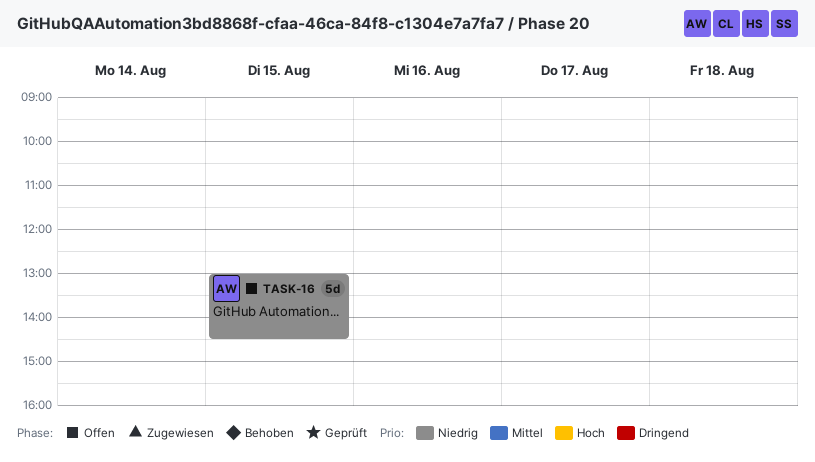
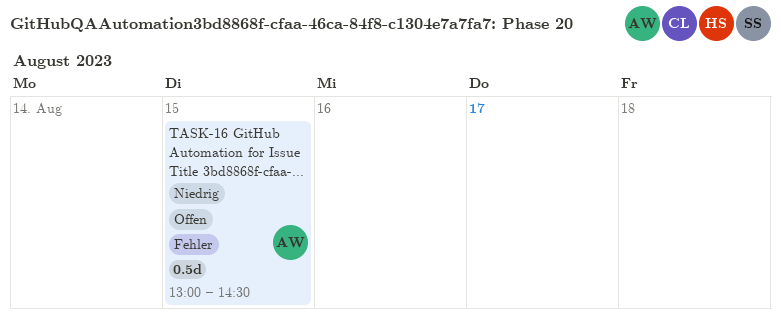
TASK-16, estimate: 5d -> 0.5d

